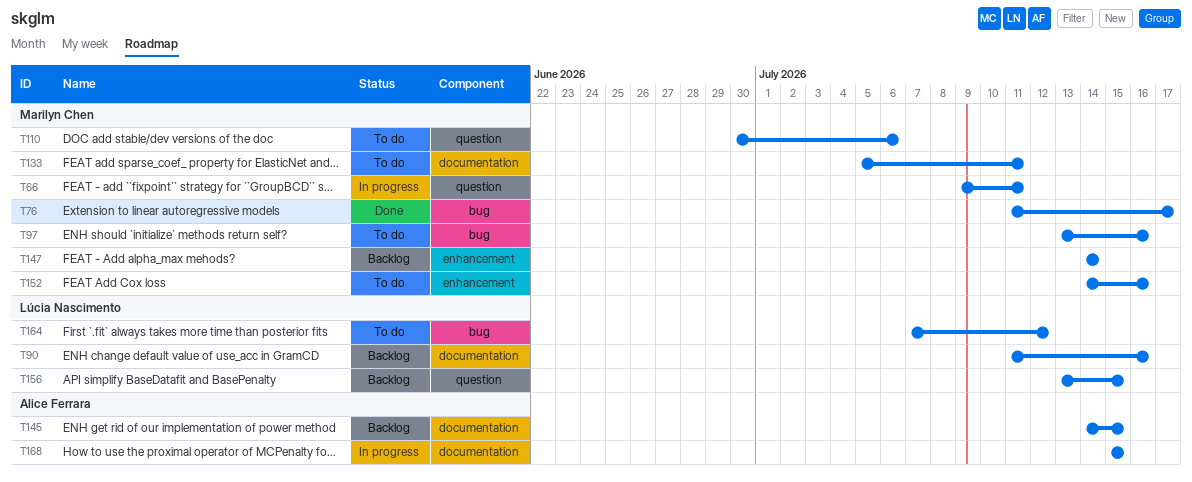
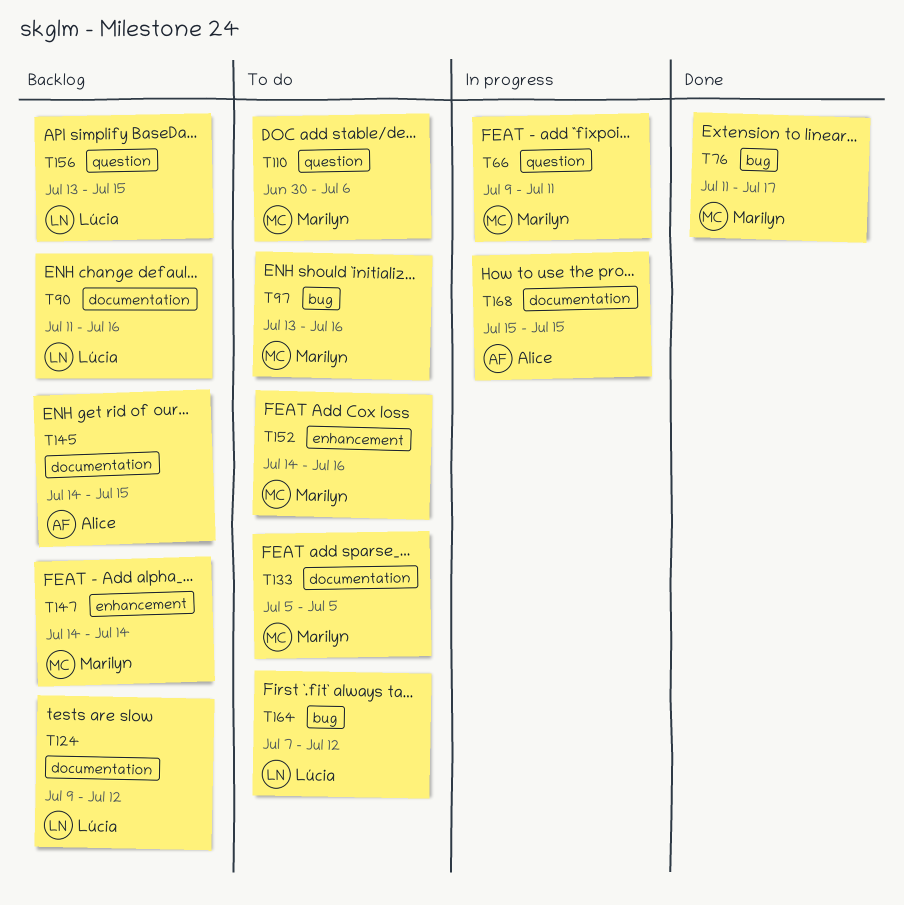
T124: none -> present
T133, due: Jul 11 -> Jul 5

